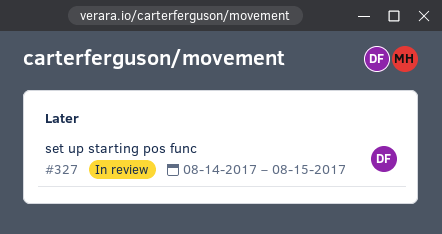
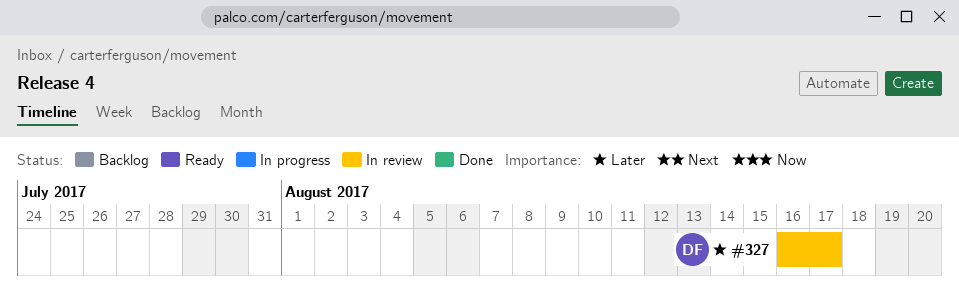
#327, start: Aug 14 -> Aug 16
#327, due: Aug 15 -> Aug 17

